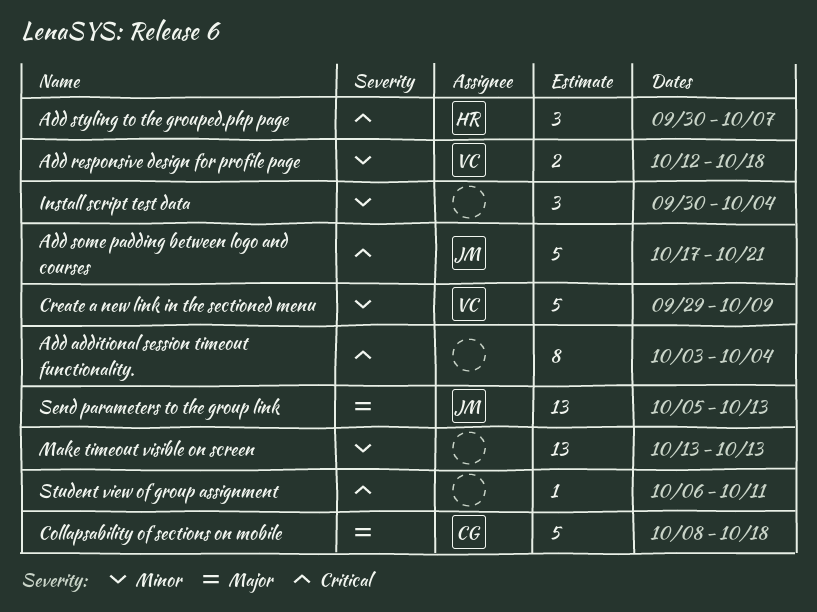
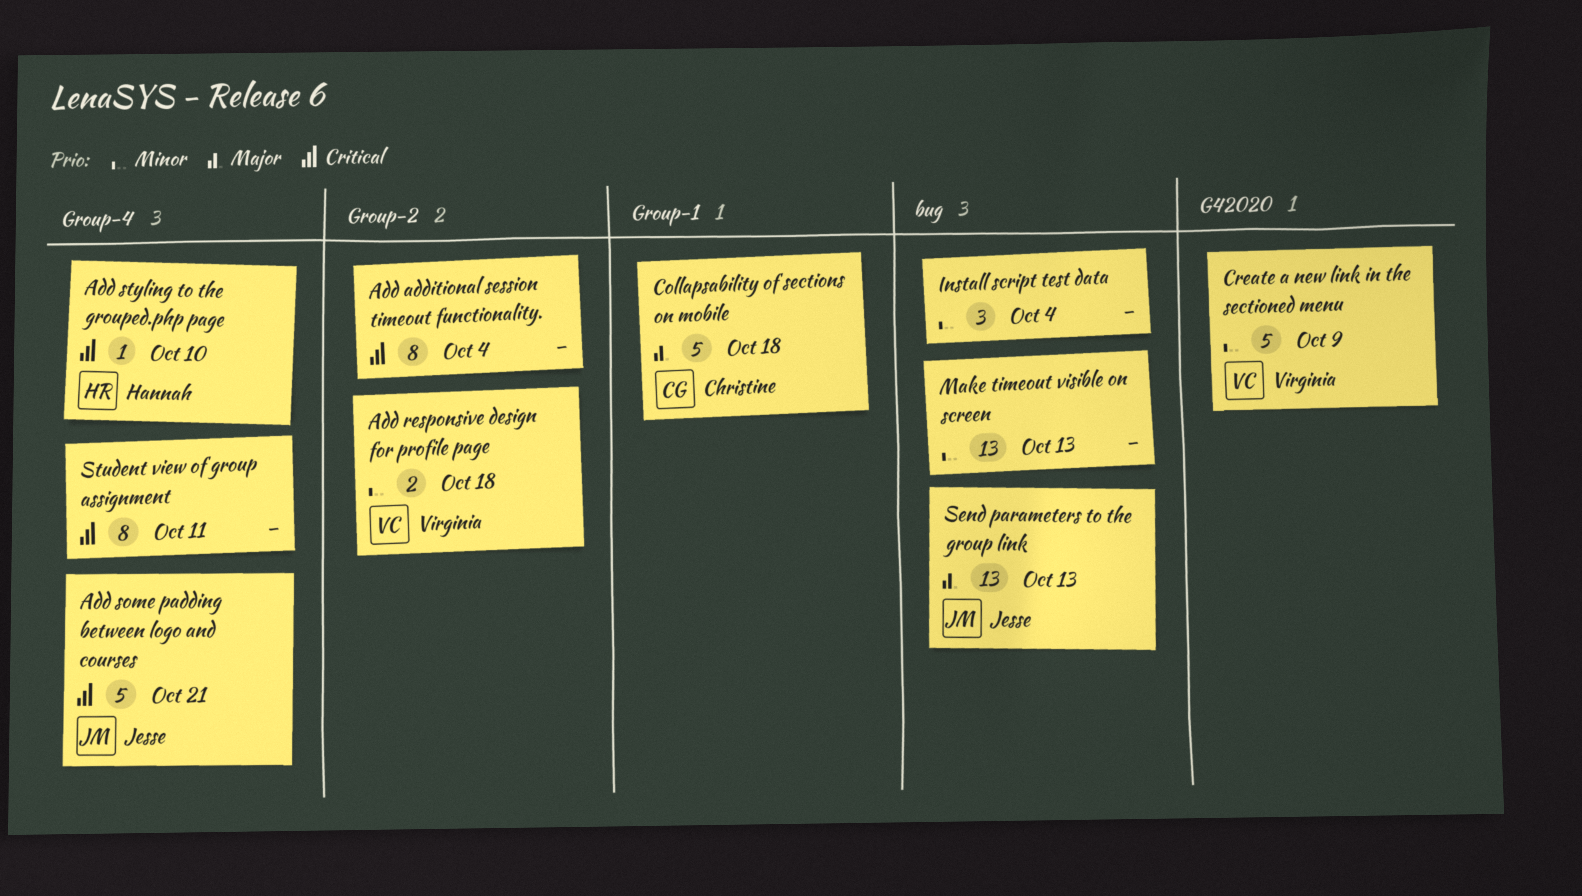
Add styling to the grouped.php page, estimate: 3 -> 1
Add styling to the grouped.php page, due: Oct 7 -> Oct 10
Student view of group assignment, estimate: 1 -> 8

